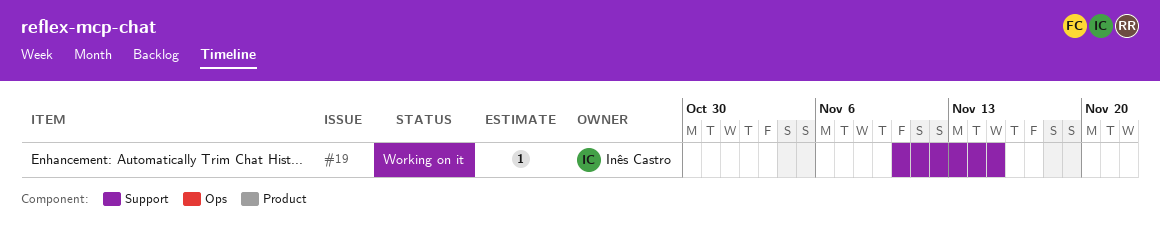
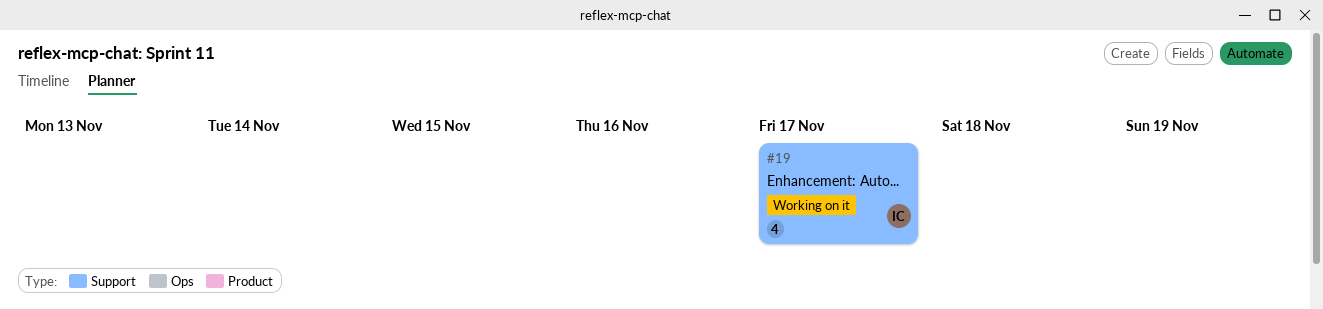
#19, estimate: 1 -> 4
#19, due: Nov 15 -> Nov 17

